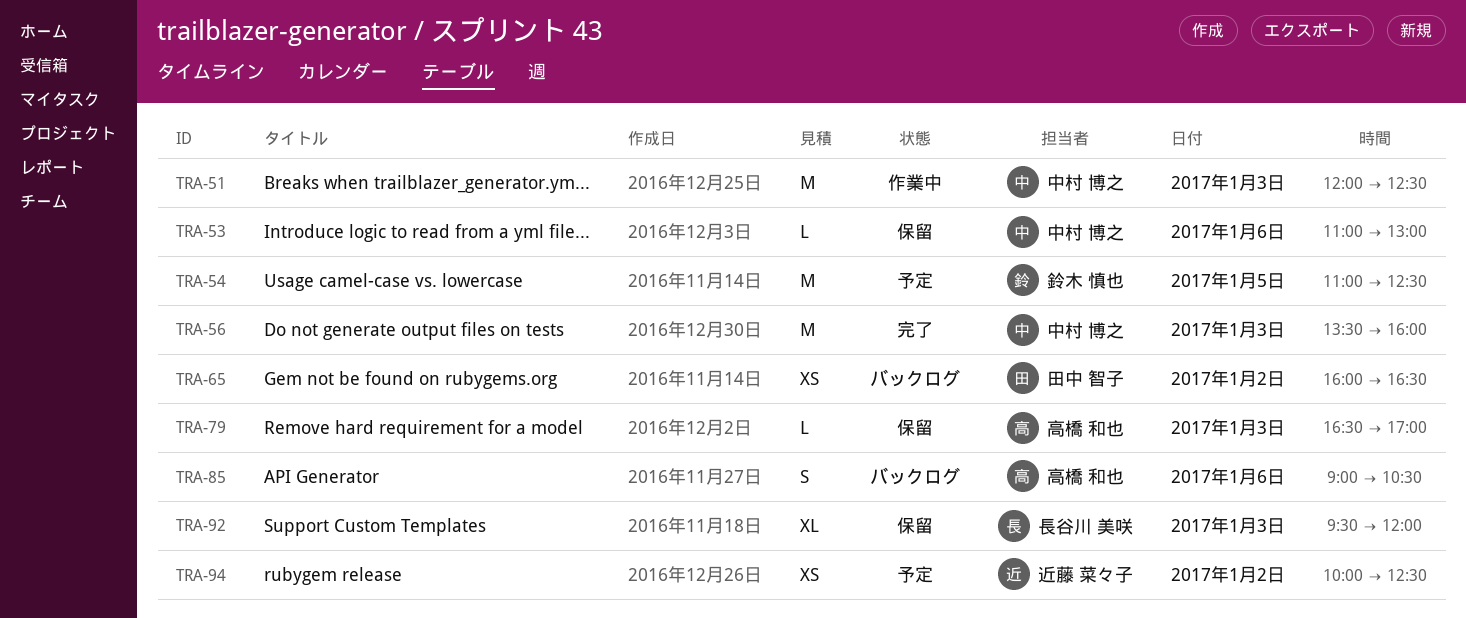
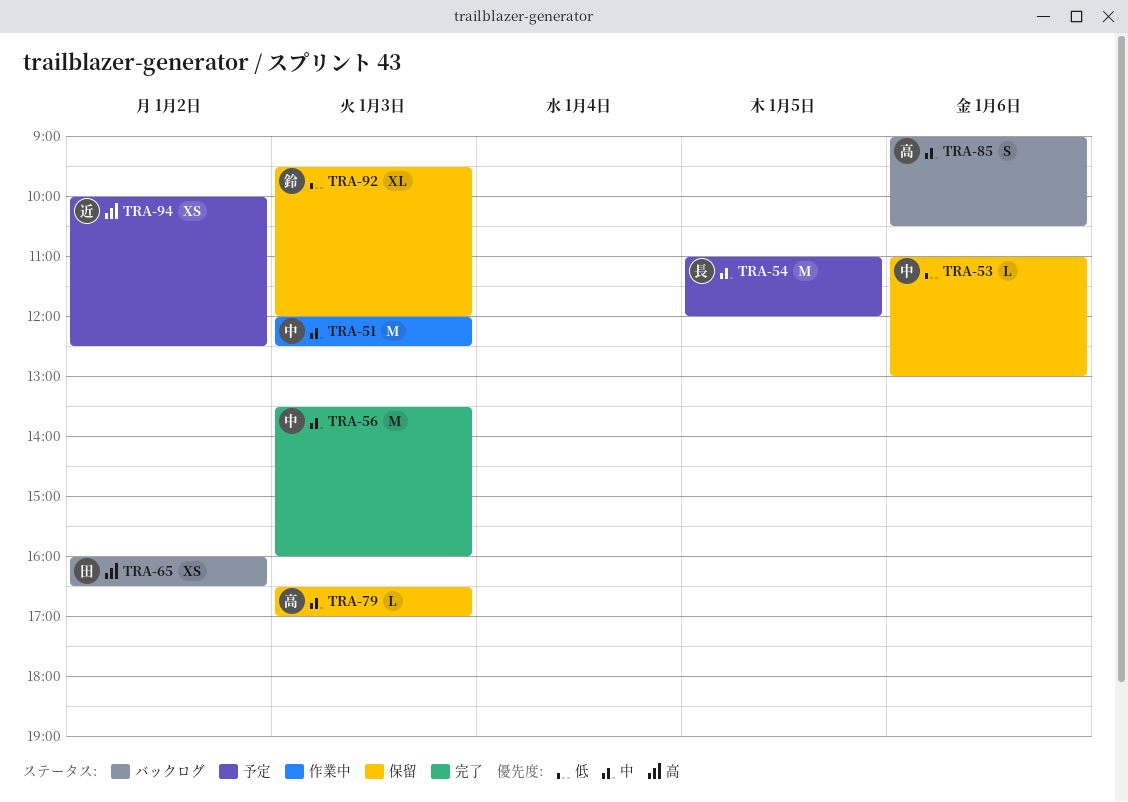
TRA-54, owner: 鈴木 慎也 -> 長谷川 美咲
TRA-54, ends: 12:30 -> 12:00
TRA-92, owner: 長谷川 美咲 -> 鈴木 慎也

